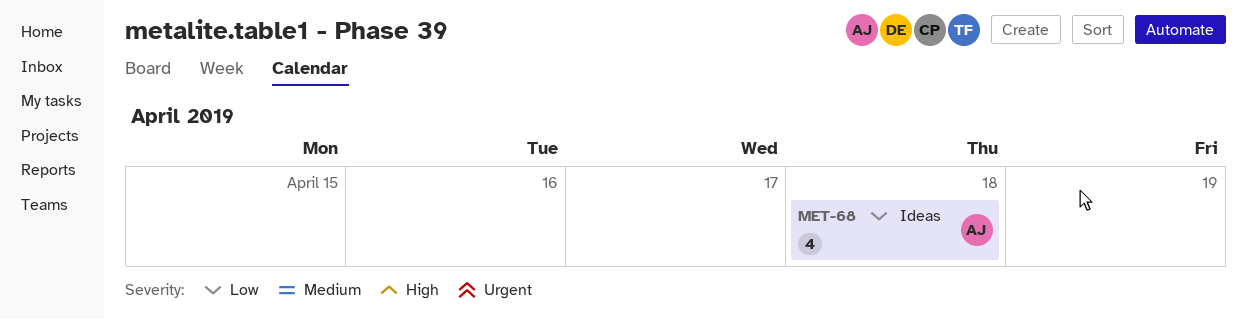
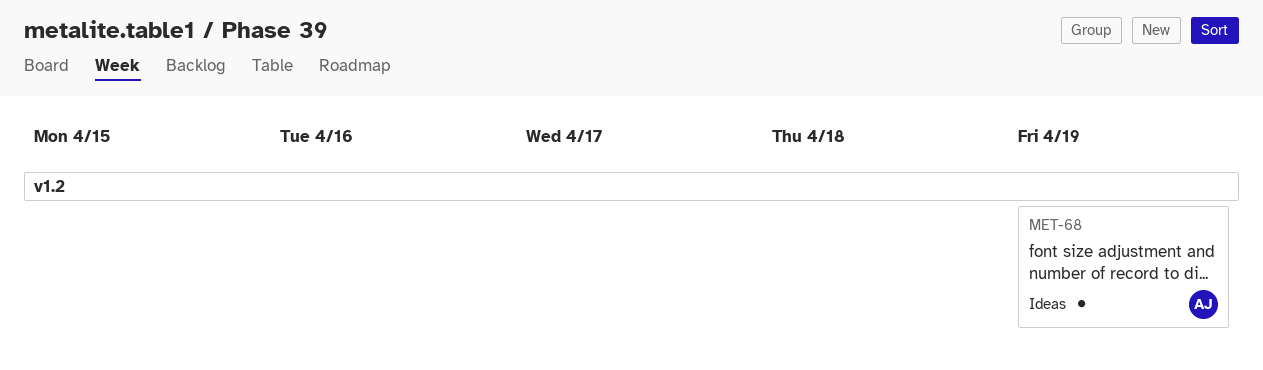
MET-68, estimate: 4 -> 1
MET-68, due: Apr 18 -> Apr 19

